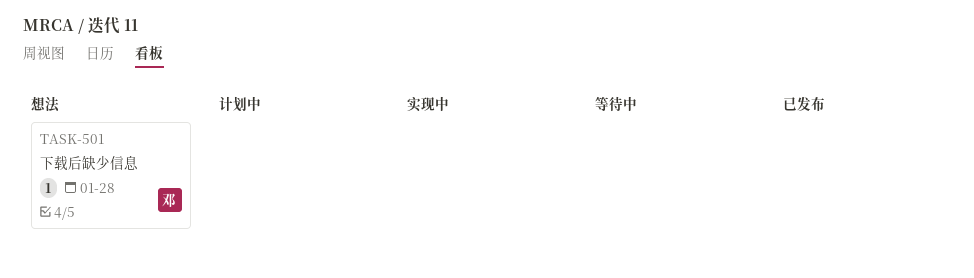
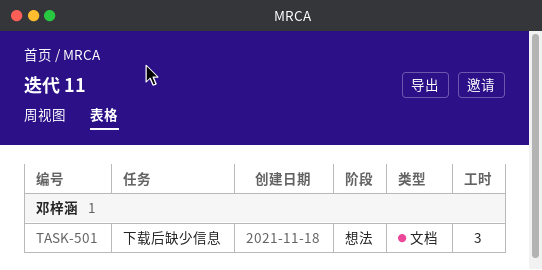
TASK-501, estimate: 1 -> 3

